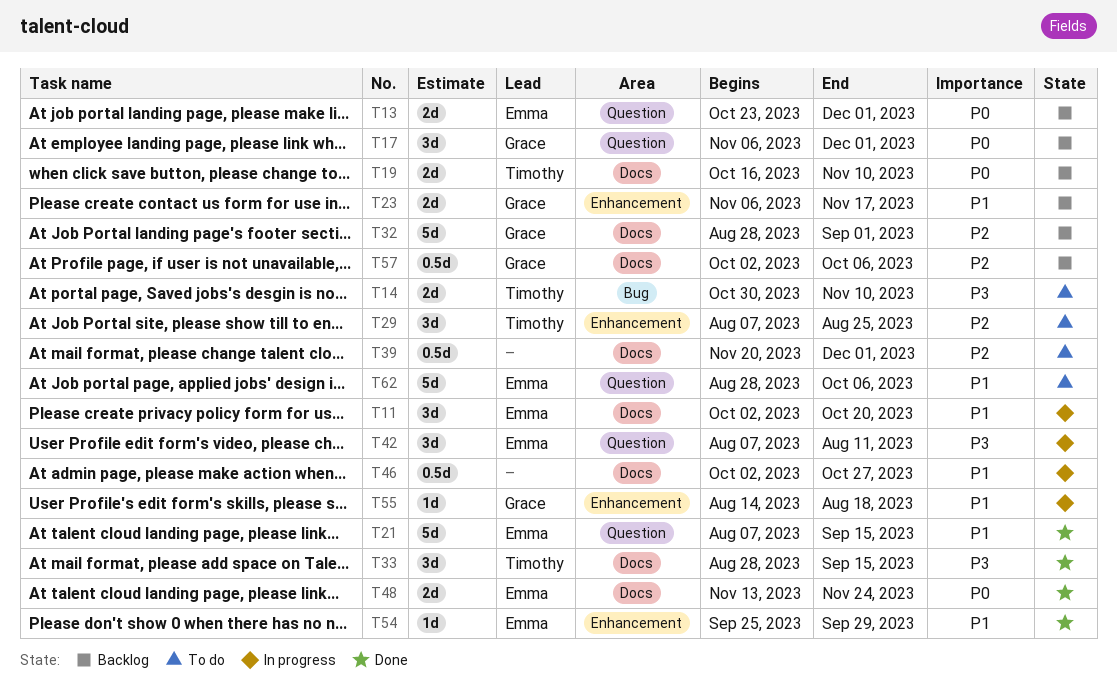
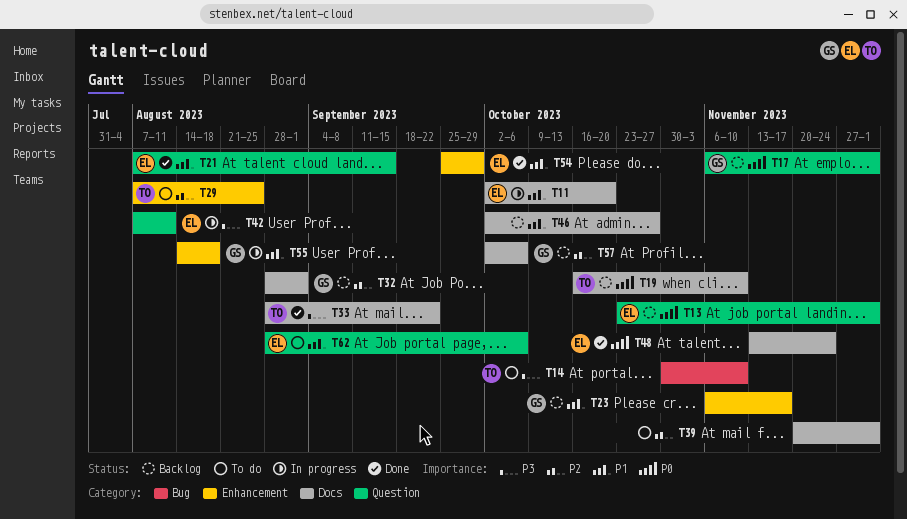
T33, due: Sep 15 -> Sep 22
T46, status: In progress -> Backlog

